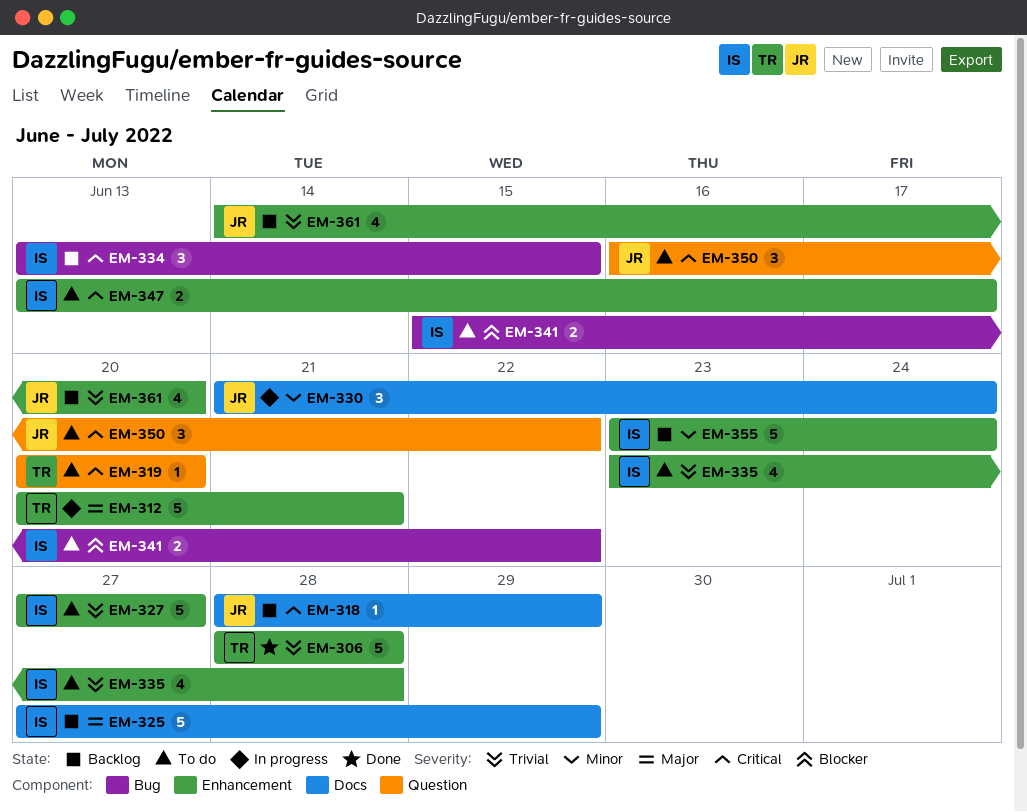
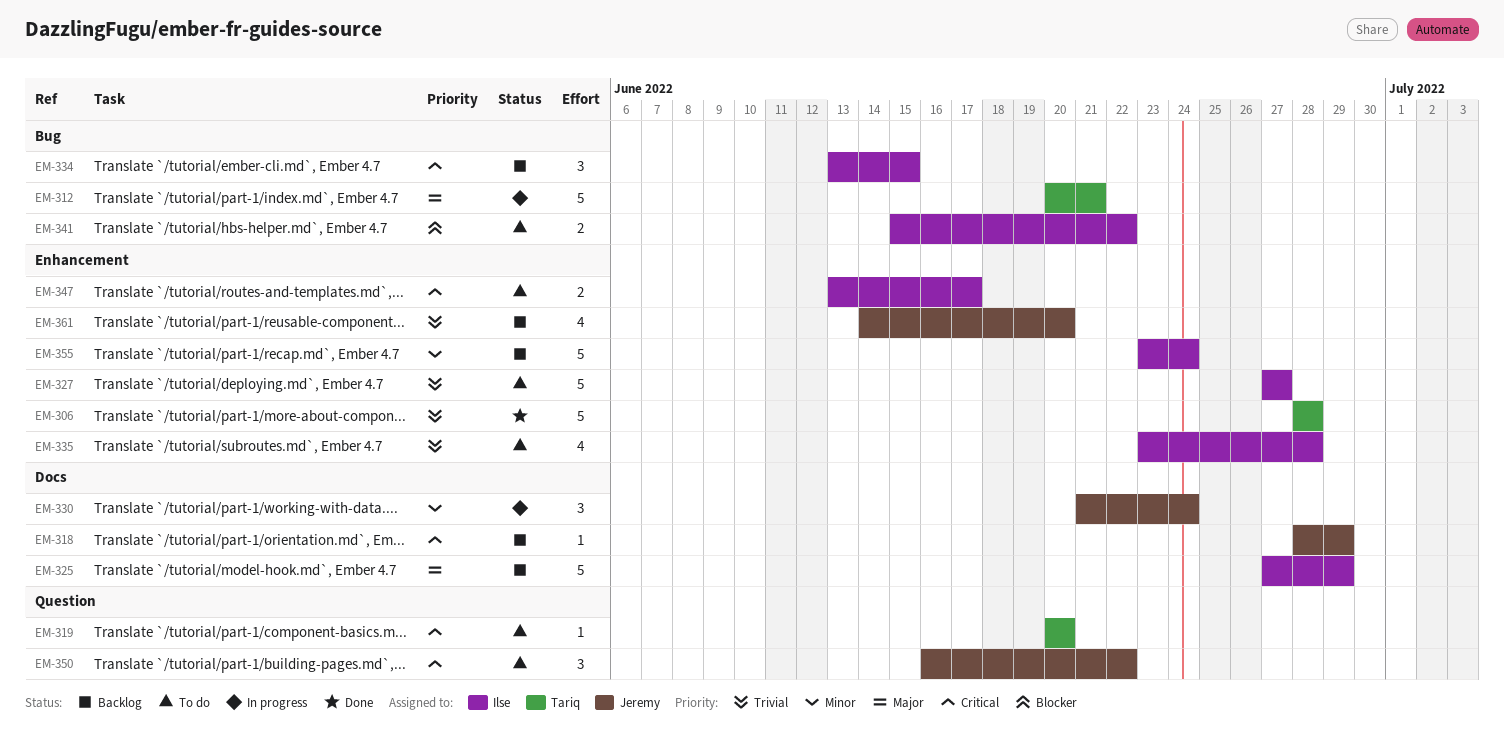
EM-312, label: Enhancement -> Bug

